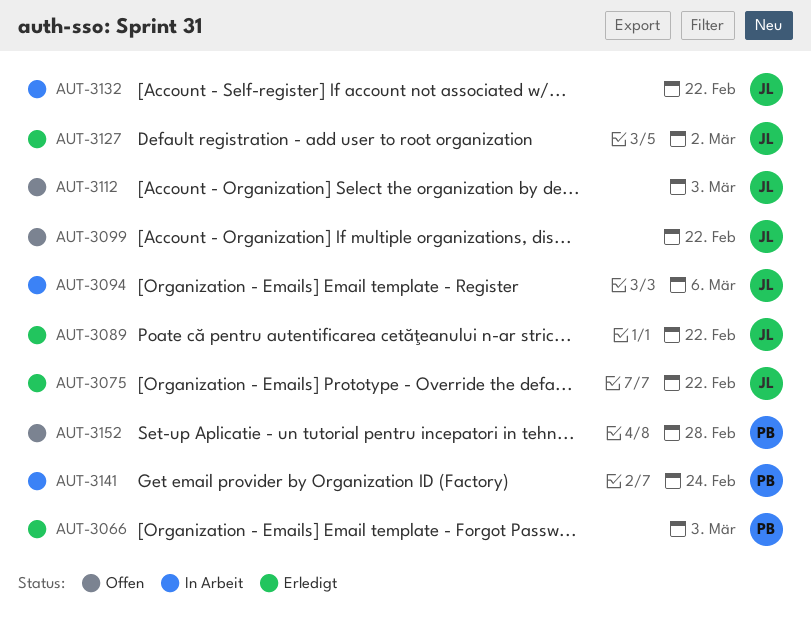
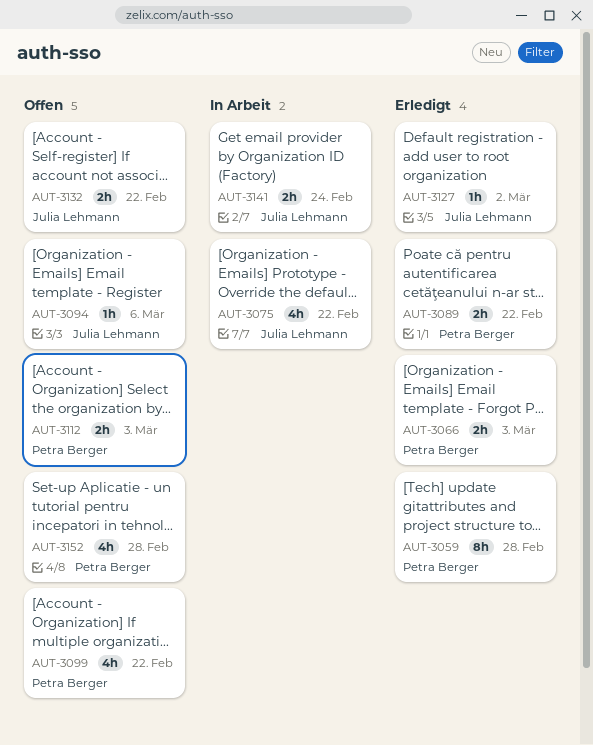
AUT-3059: none -> present
AUT-3075, status: Erledigt -> In Arbeit
AUT-3089, owner: Julia Lehmann -> Petra Berger
AUT-3094, status: In Arbeit -> Offen
AUT-3099, owner: Julia Lehmann -> Petra Berger
AUT-3112, owner: Julia Lehmann -> Petra Berger
AUT-3132, status: In Arbeit -> Offen
AUT-3141, owner: Petra Berger -> Julia Lehmann

